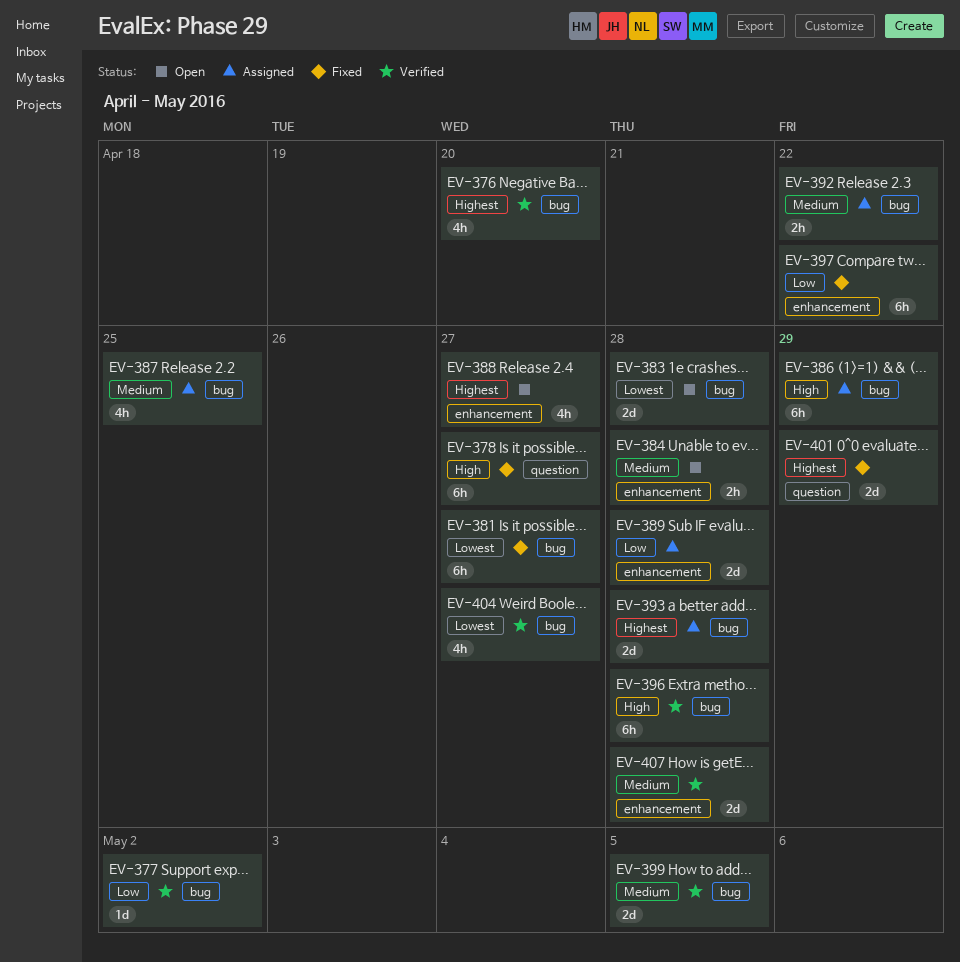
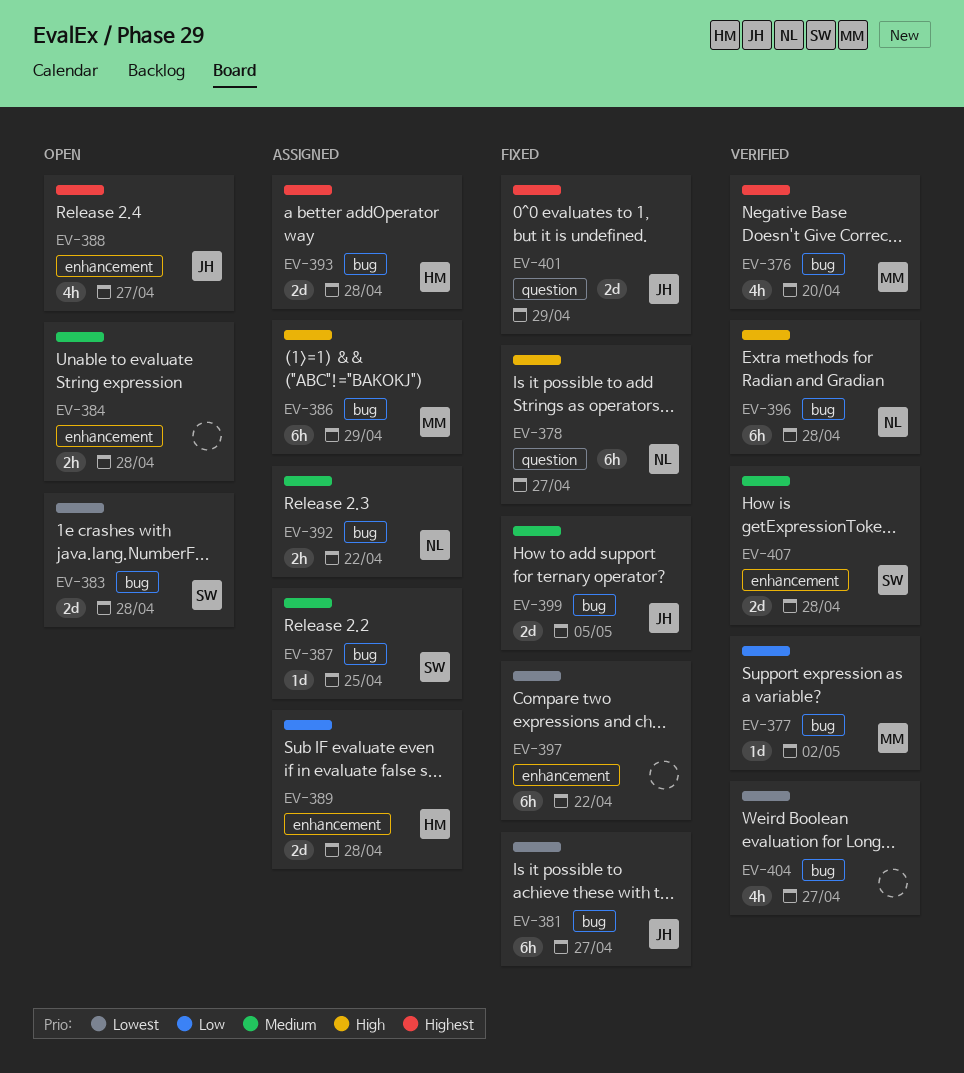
EV-387, estimate: 4h -> 1d
EV-397, priority: Low -> Lowest
EV-399, status: Verified -> Fixed

